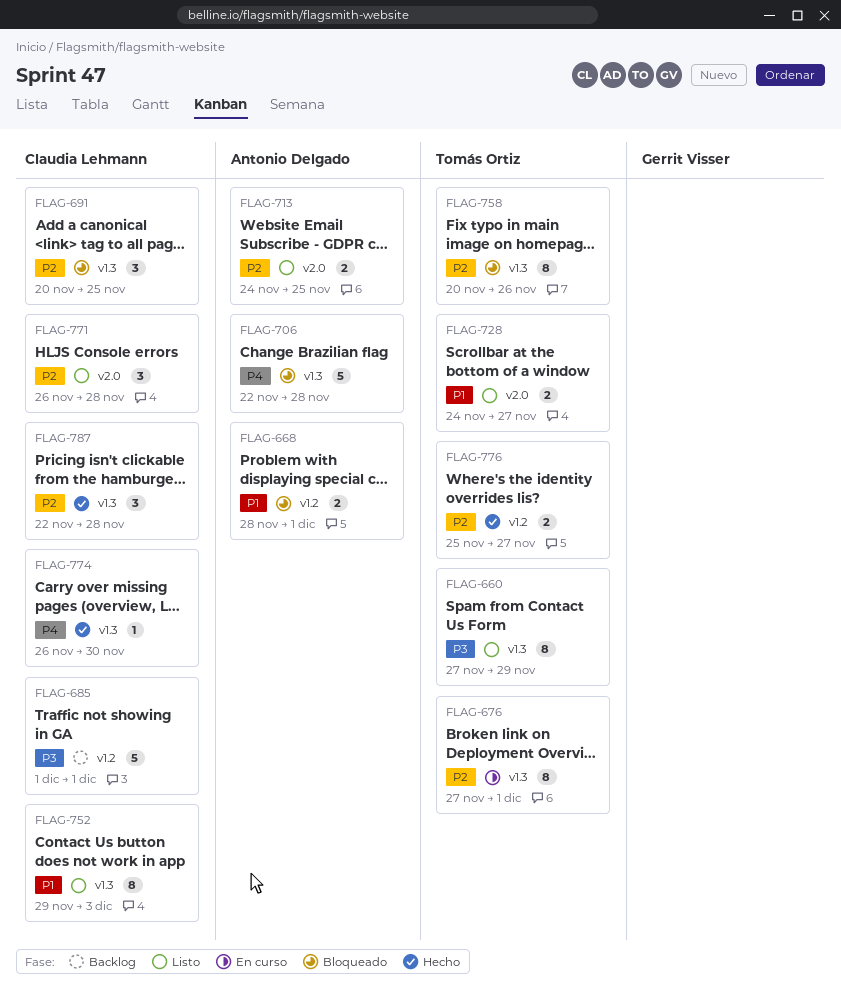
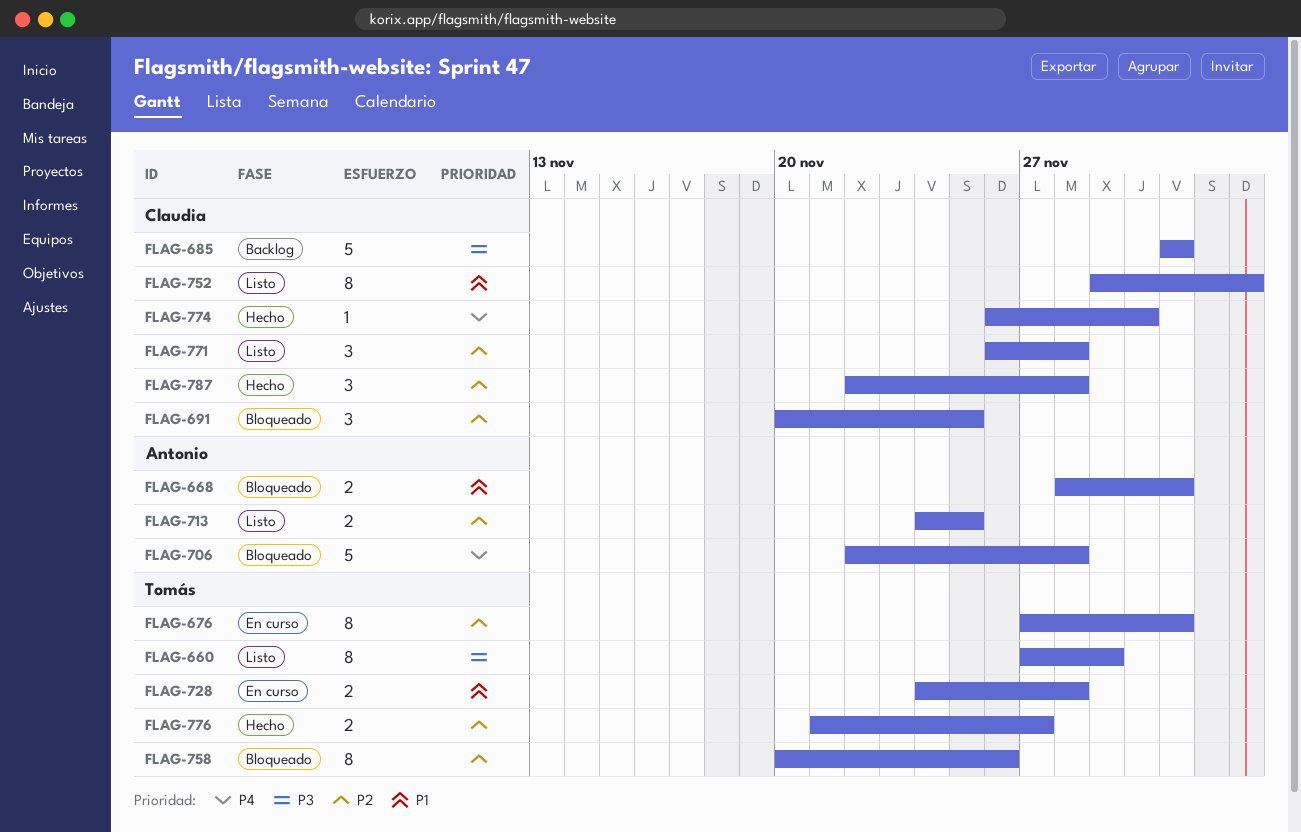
FLAG-728, status: Listo -> En curso
FLAG-728, due: Nov 27 -> Nov 28
FLAG-776, start: Nov 25 -> Nov 21

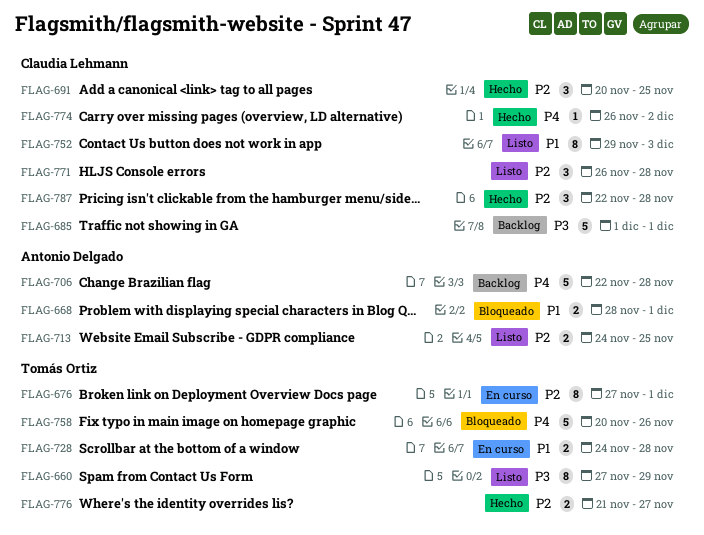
FLAG-691, status: Bloqueado -> Hecho
FLAG-706, status: Bloqueado -> Backlog
FLAG-758, priority: P2 -> P4
FLAG-758, estimate: 8 -> 5
FLAG-774, due: Nov 30 -> Dec 2

